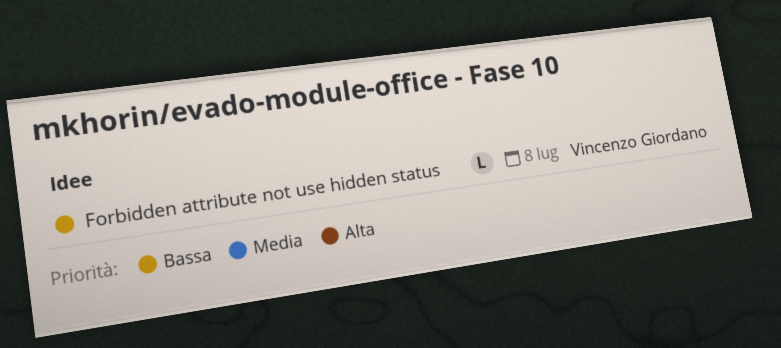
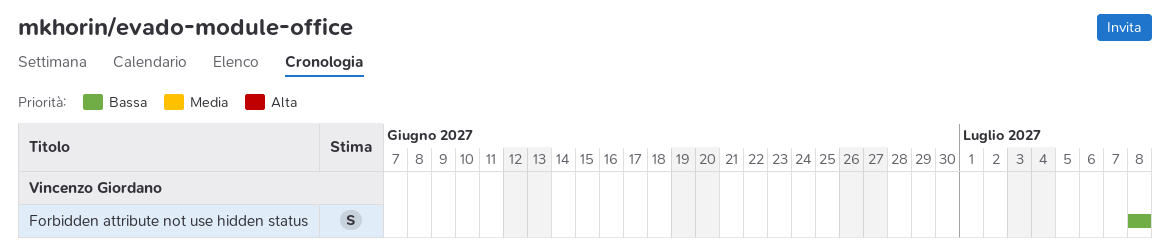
Forbidden attribute not use hidden status, estimate: L -> S

